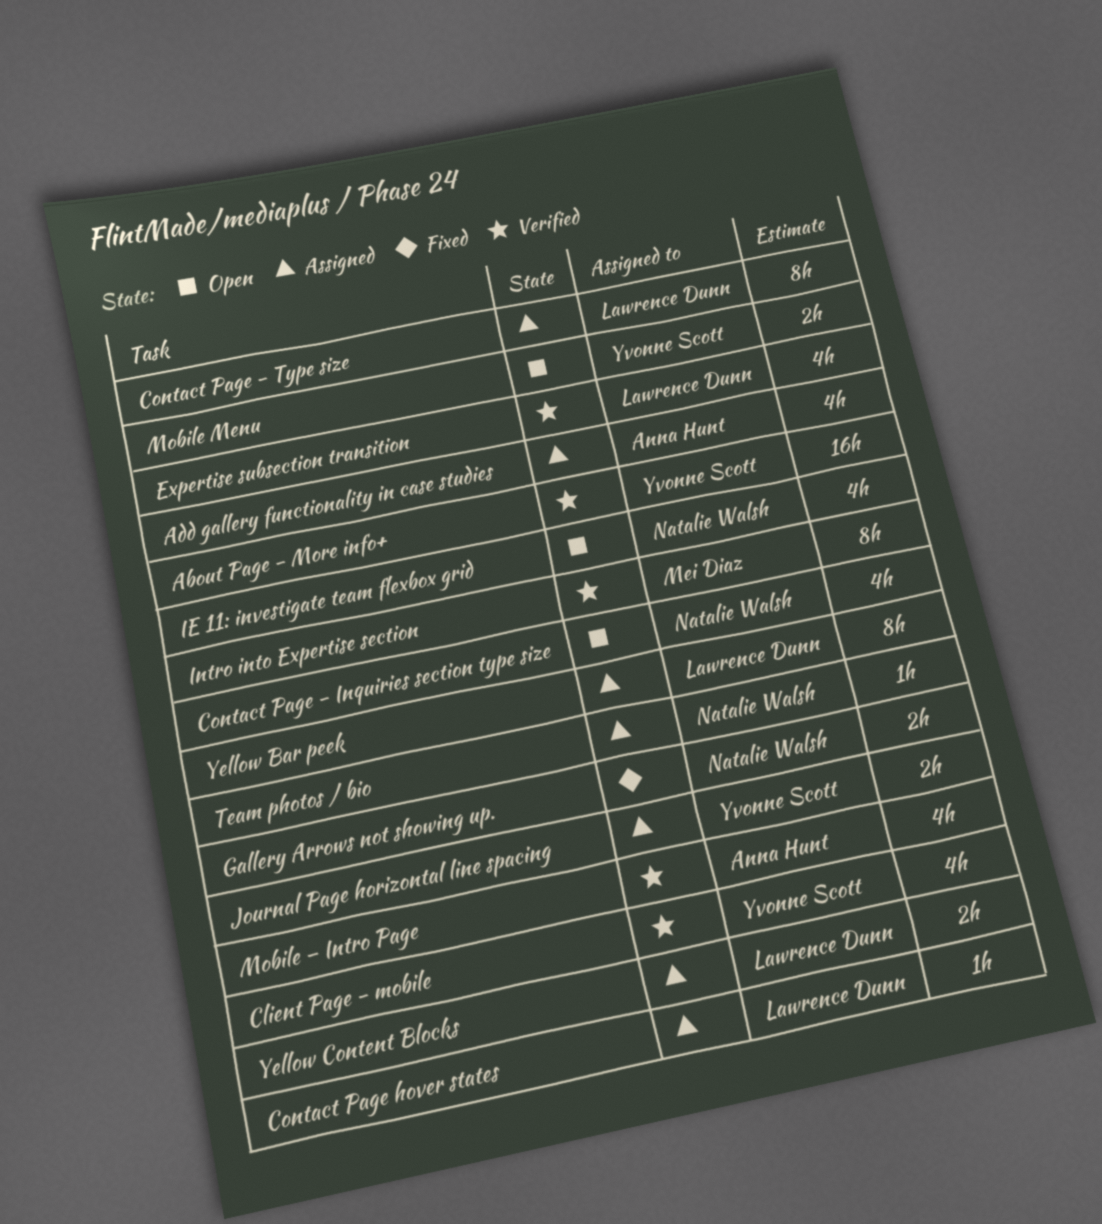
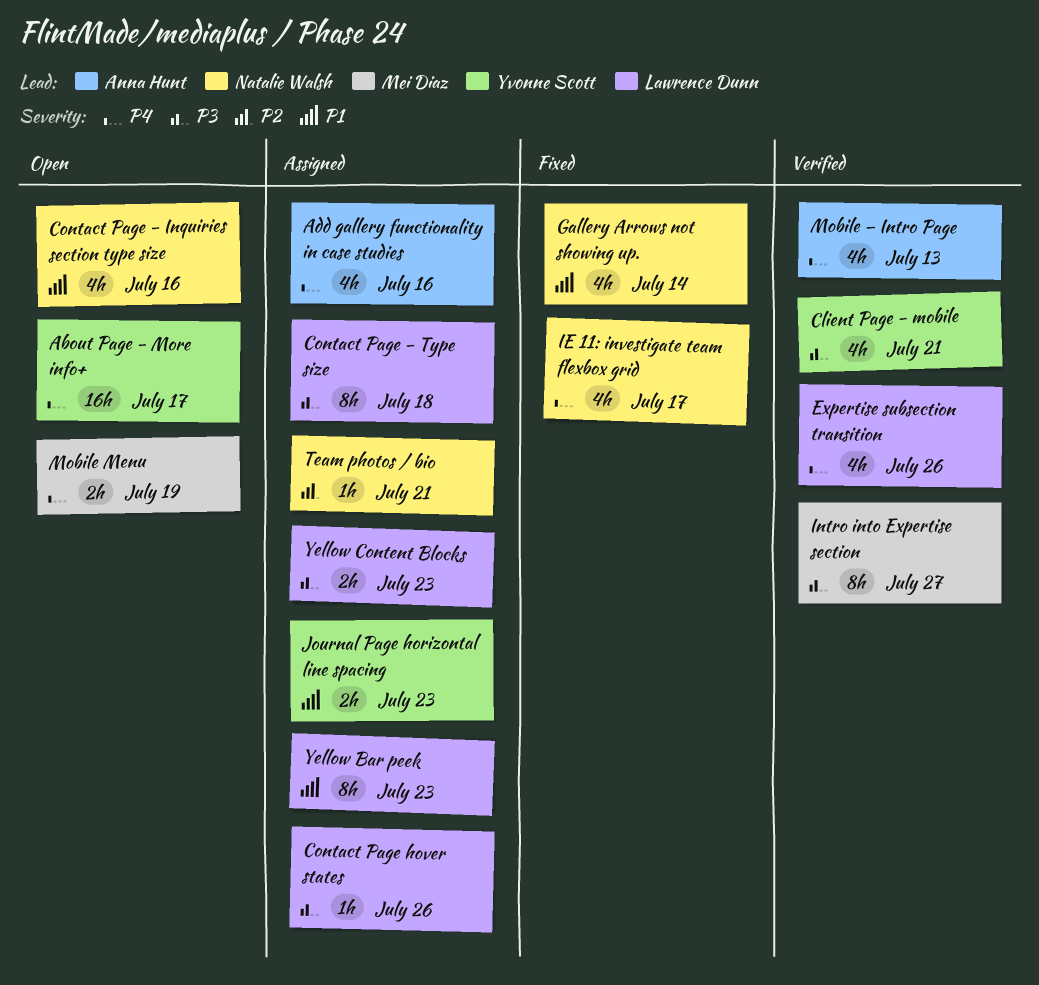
About Page - More info+, status: Verified -> Open
Gallery Arrows not showing up., estimate: 2h -> 4h
IE 11: investigate team flexbox grid, status: Open -> Fixed
Mobile Menu, owner: Yvonne Scott -> Mei Diaz

